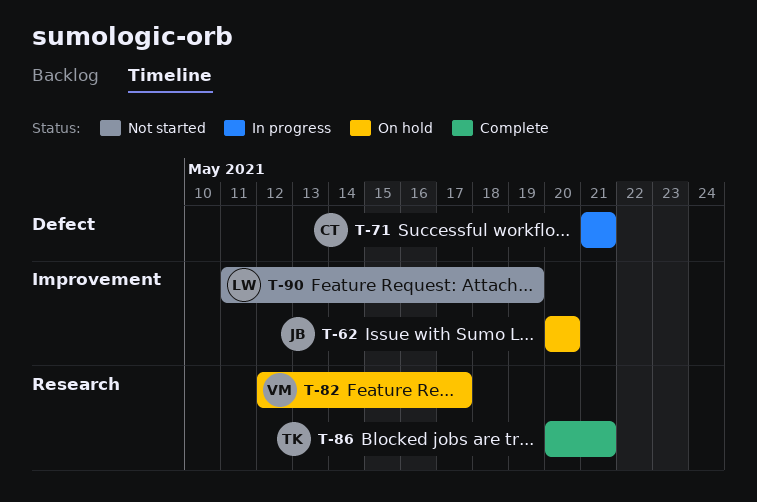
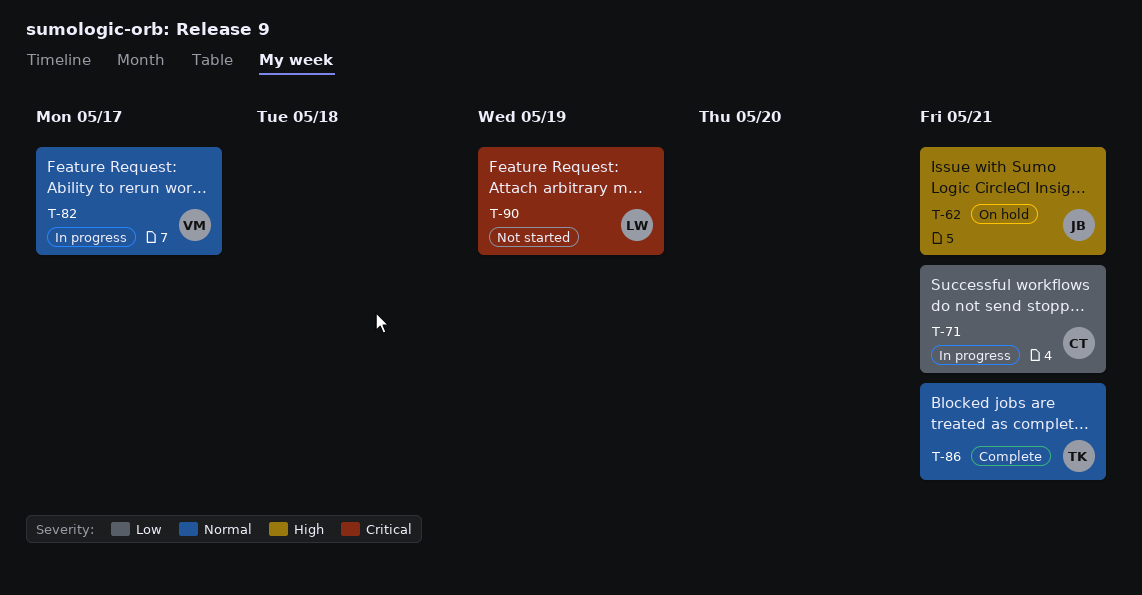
T-62, due: May 20 -> May 21
T-82, status: On hold -> In progress

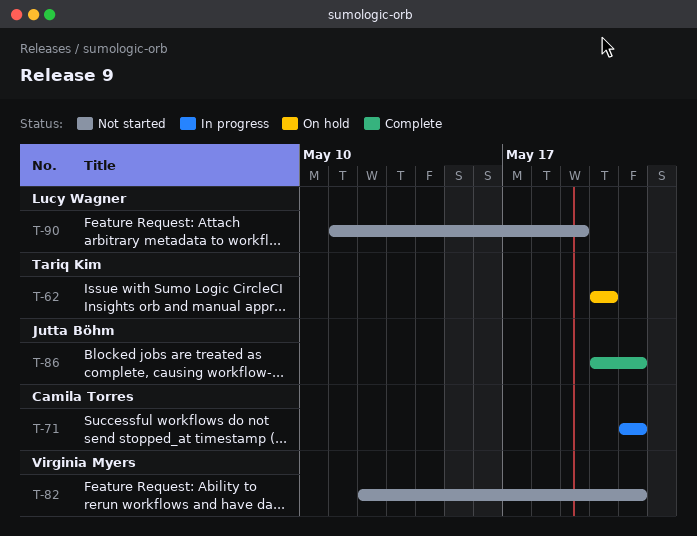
T-62, owner: Jutta Böhm -> Tariq Kim
T-62, due: May 21 -> May 20
T-82, status: In progress -> Not started
T-82, due: May 17 -> May 21
T-86, owner: Tariq Kim -> Jutta Böhm

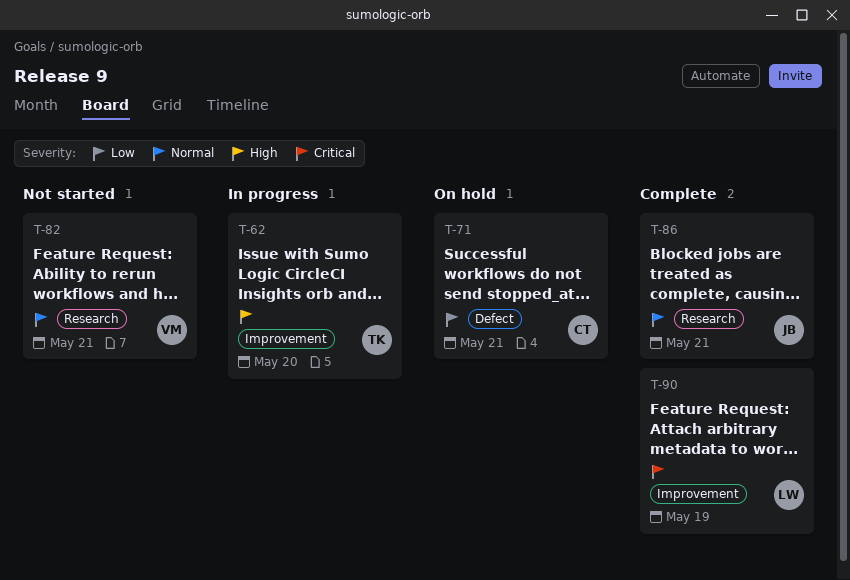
T-62, status: On hold -> In progress
T-71, status: In progress -> On hold
T-90, status: Not started -> Complete

